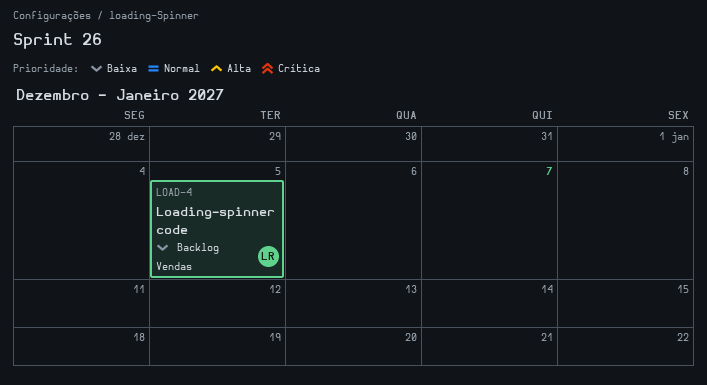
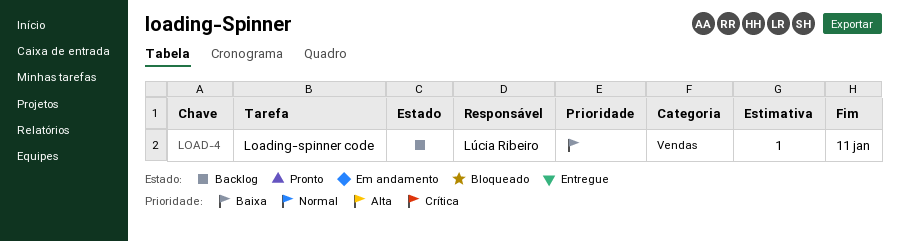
LOAD-4, due: Jan 5 -> Jan 11

